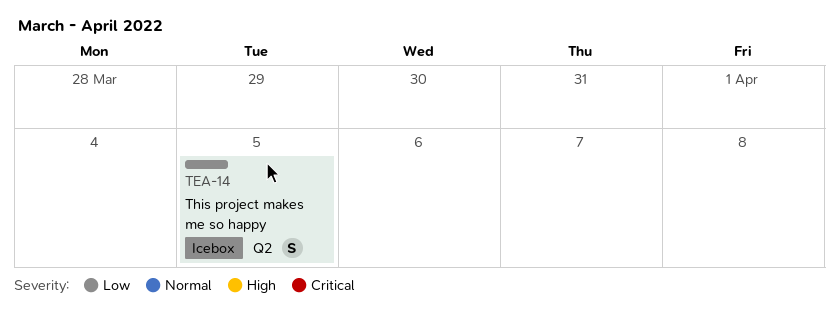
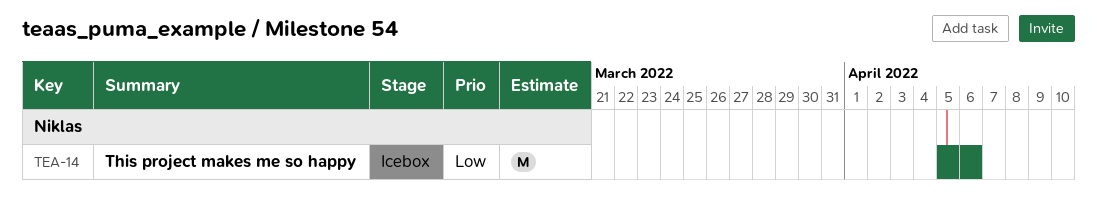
TEA-14, estimate: S -> M
TEA-14, due: Apr 5 -> Apr 6

